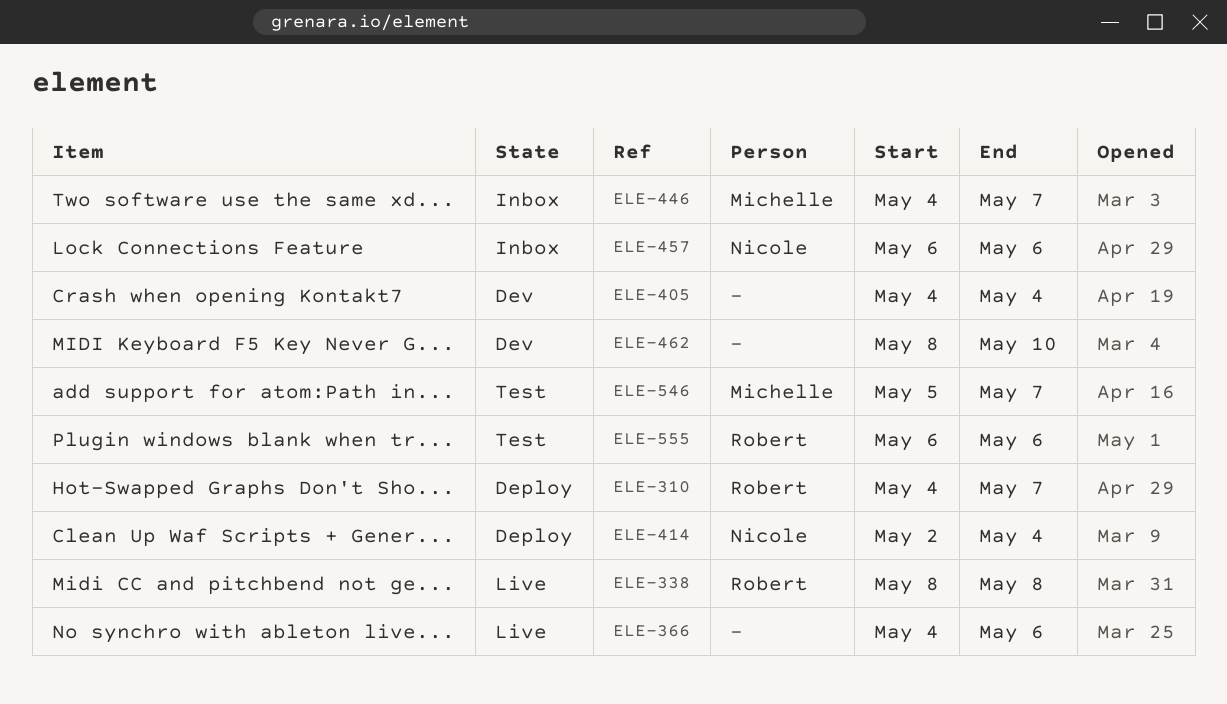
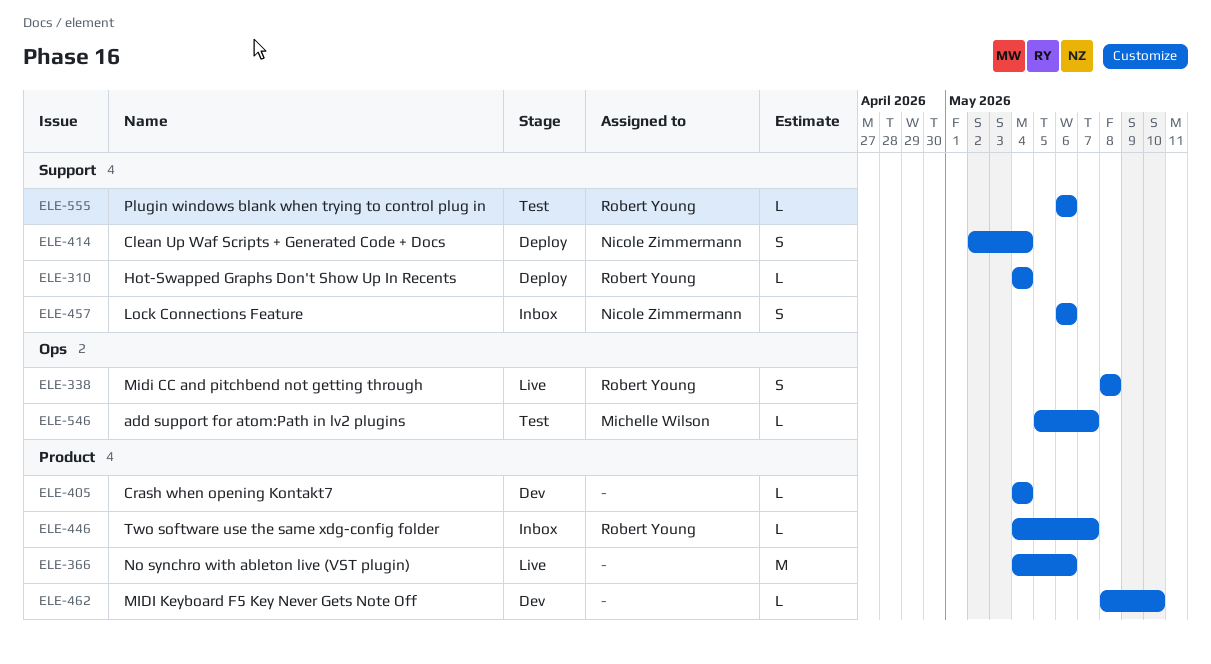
ELE-310, due: May 7 -> May 4
ELE-446, owner: Michelle Wilson -> Robert Young

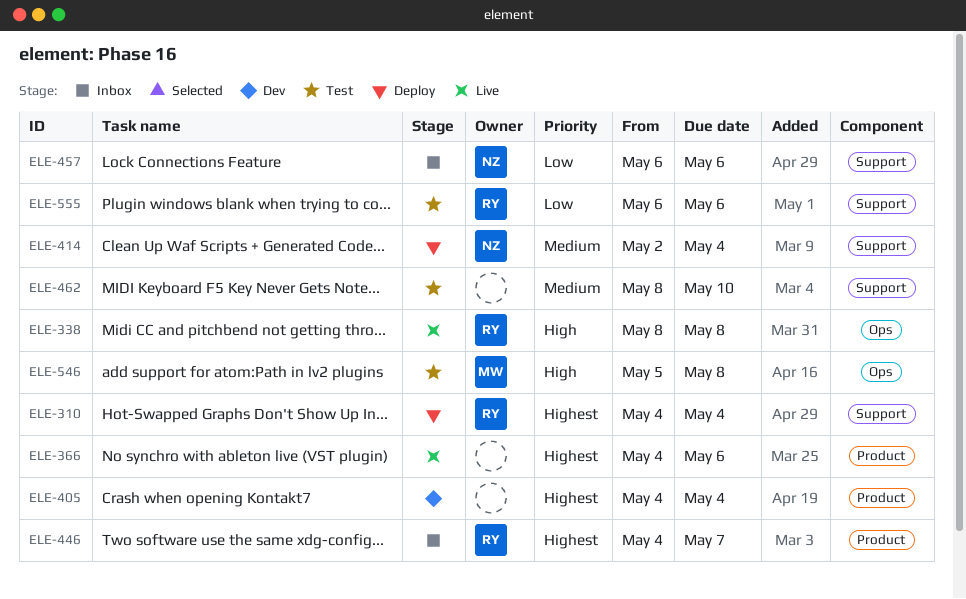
ELE-462, status: Dev -> Test
ELE-462, label: Product -> Support
ELE-546, due: May 7 -> May 8

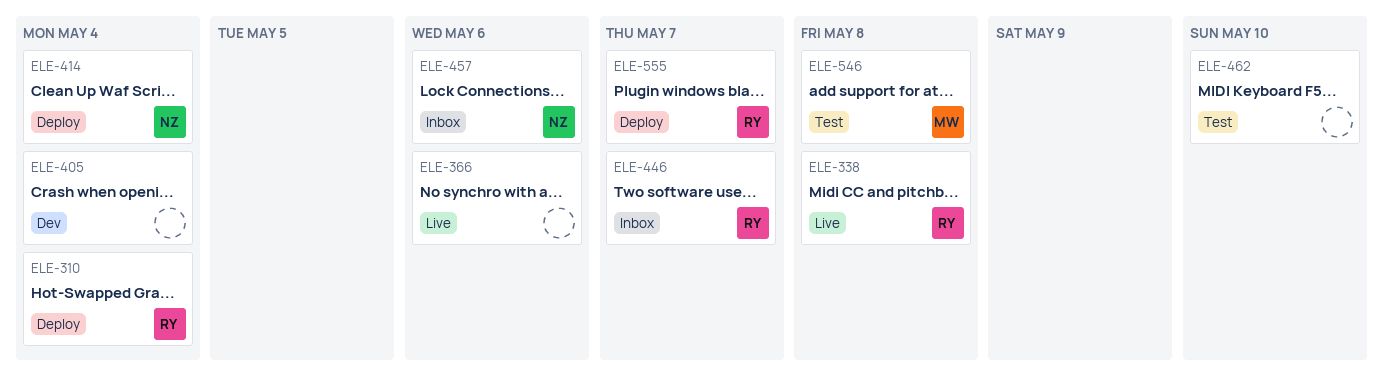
ELE-555, status: Test -> Deploy
ELE-555, due: May 6 -> May 7

